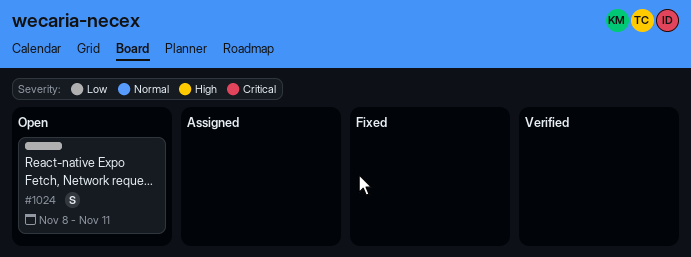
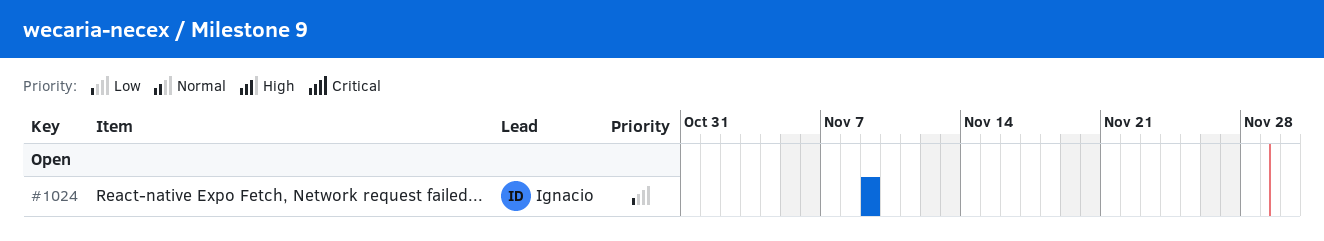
#1024, start: Nov 8 -> Nov 9
#1024, due: Nov 11 -> Nov 9

